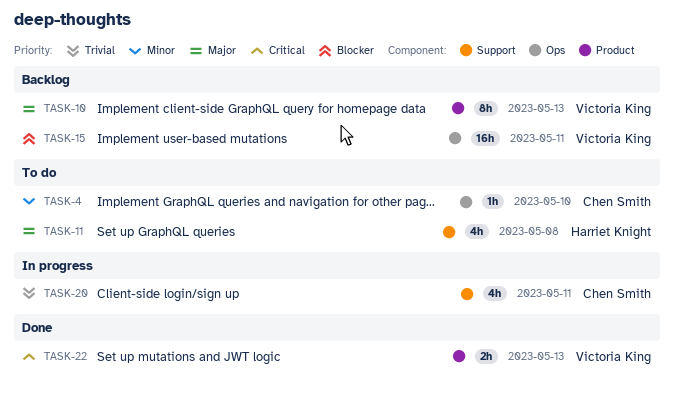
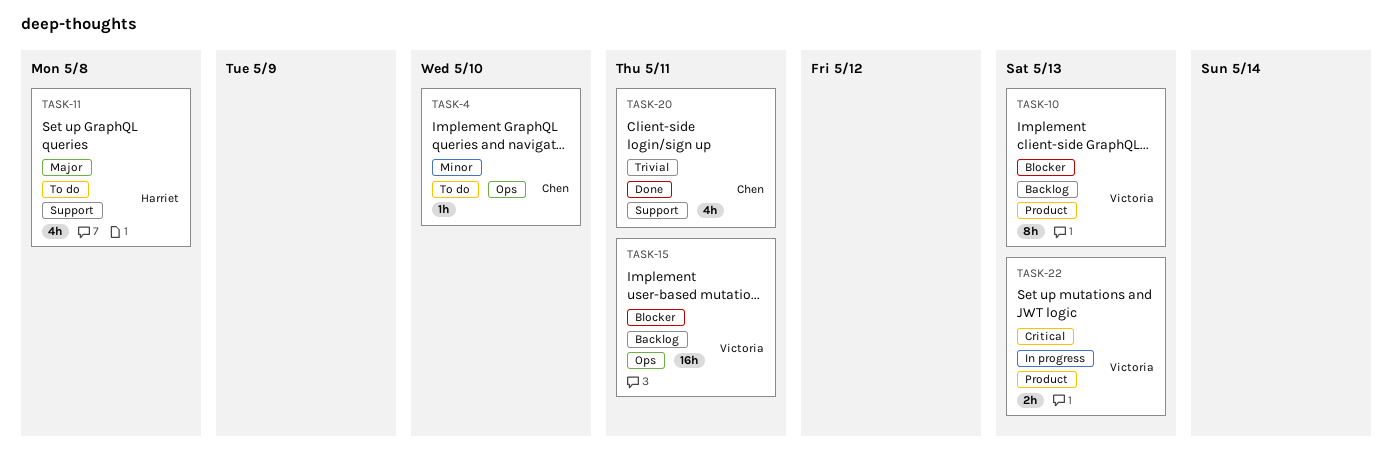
TASK-10, priority: Major -> Blocker
TASK-20, status: In progress -> Done
TASK-22, status: Done -> In progress

